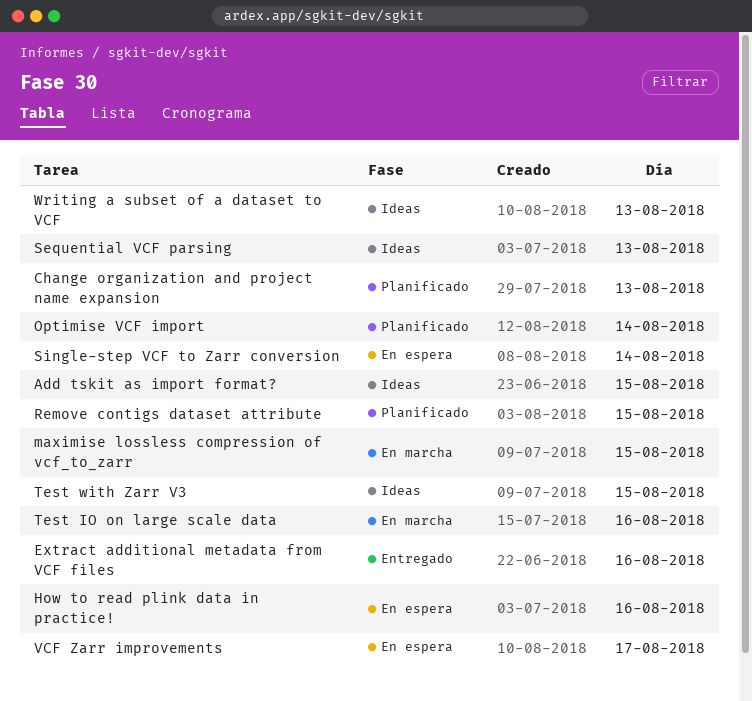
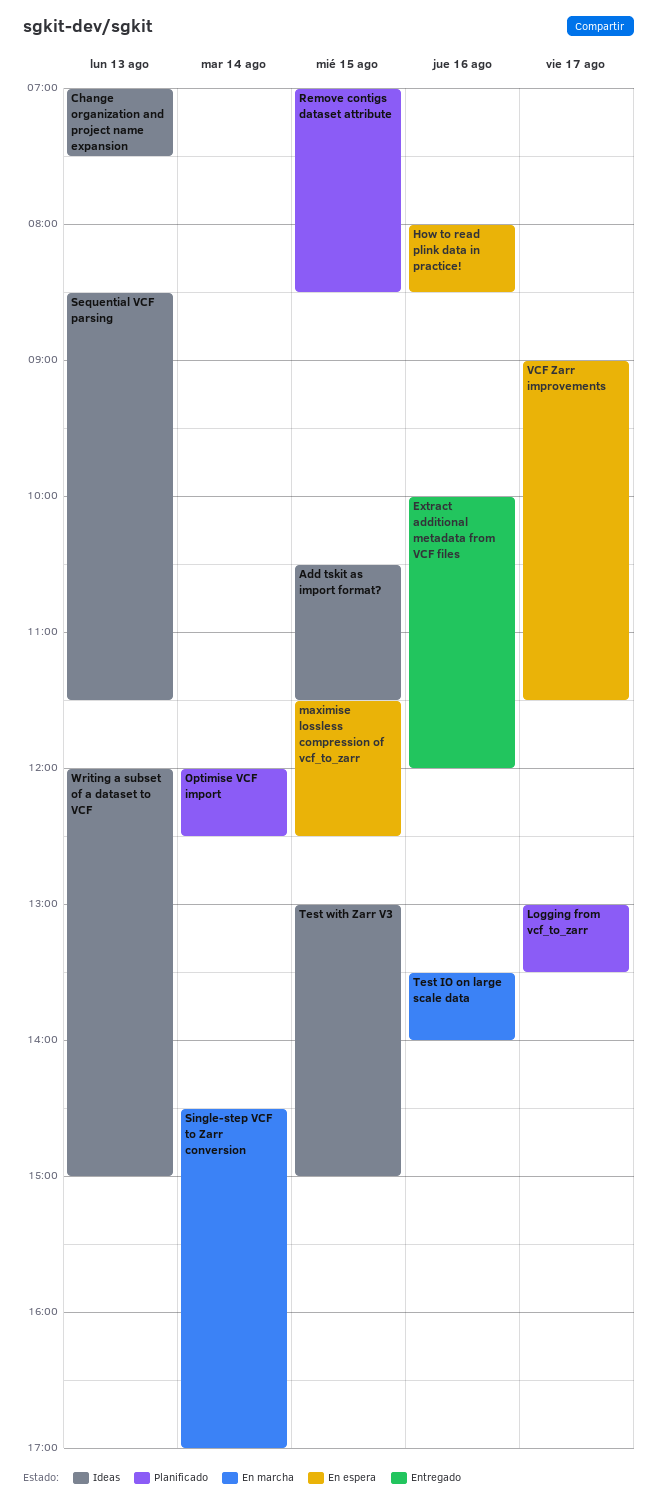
Change organization and project name expansion, status: Planificado -> Ideas
Logging from vcf_to_zarr: none -> present
maximise lossless compression of vcf_to_zarr, status: En marcha -> En espera
Single-step VCF to Zarr conversion, status: En espera -> En marcha

